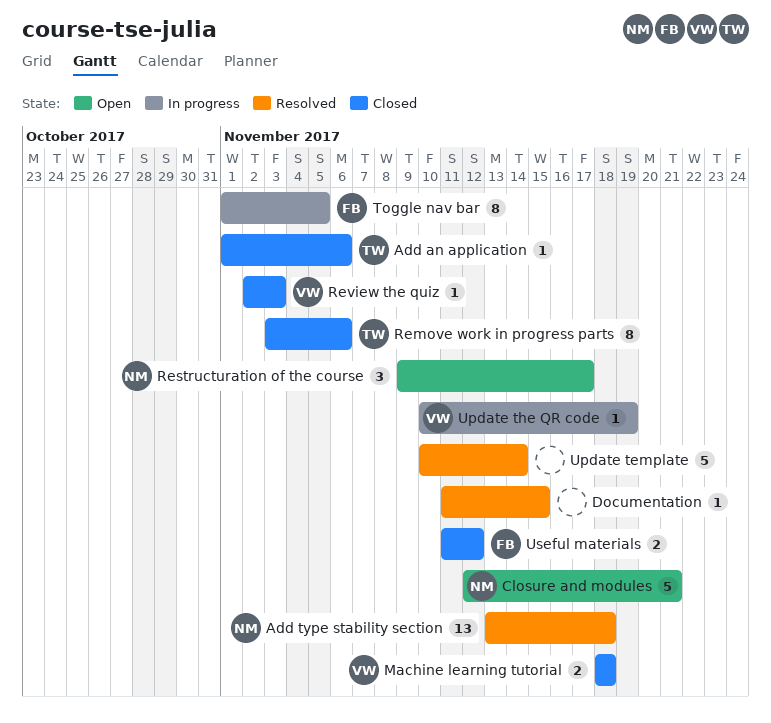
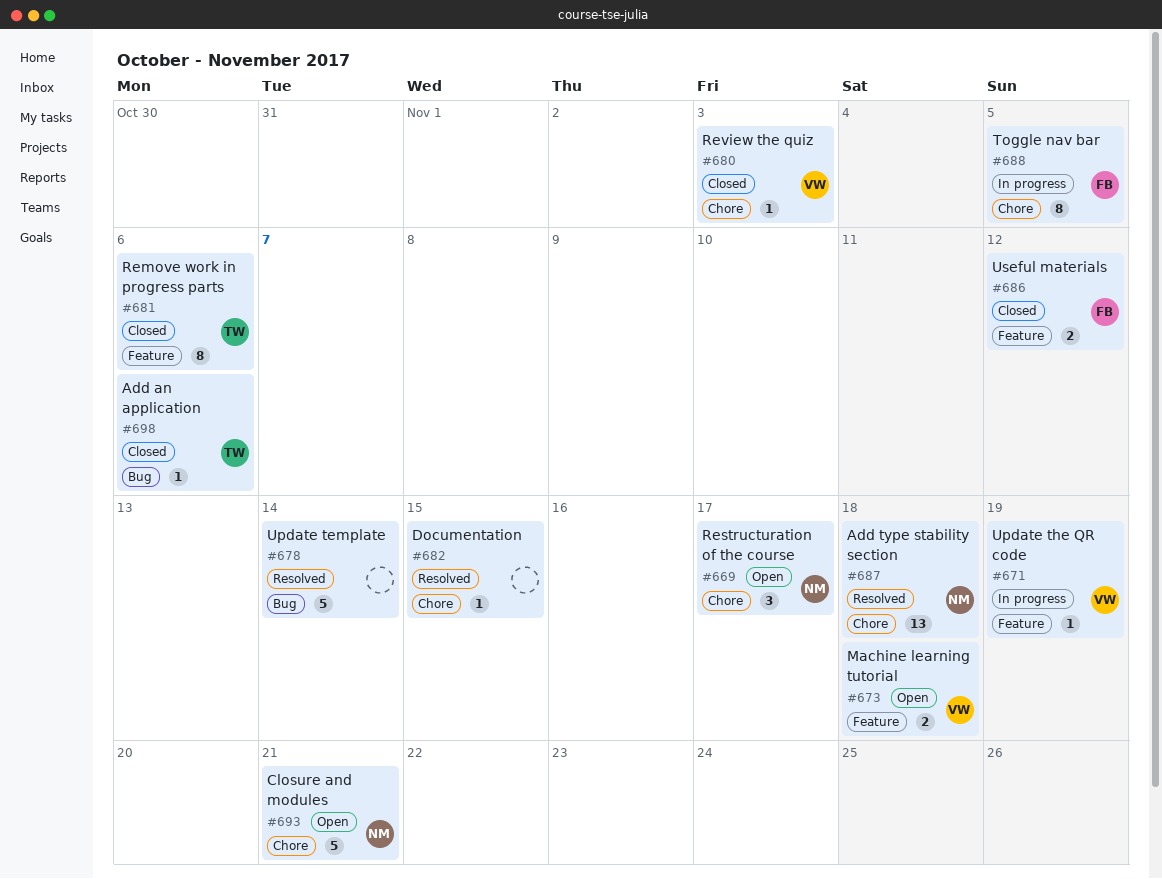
Machine learning tutorial, status: Closed -> Open

